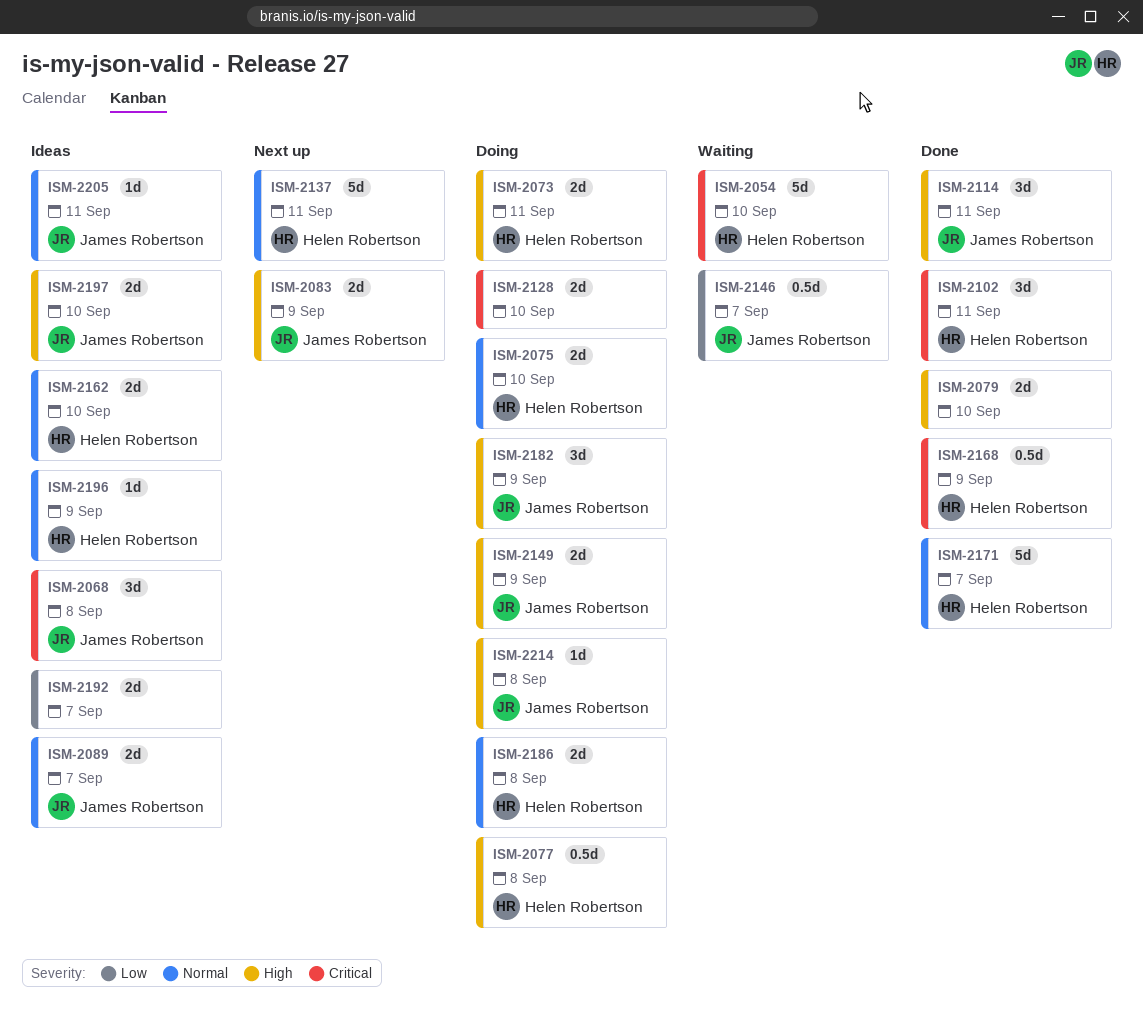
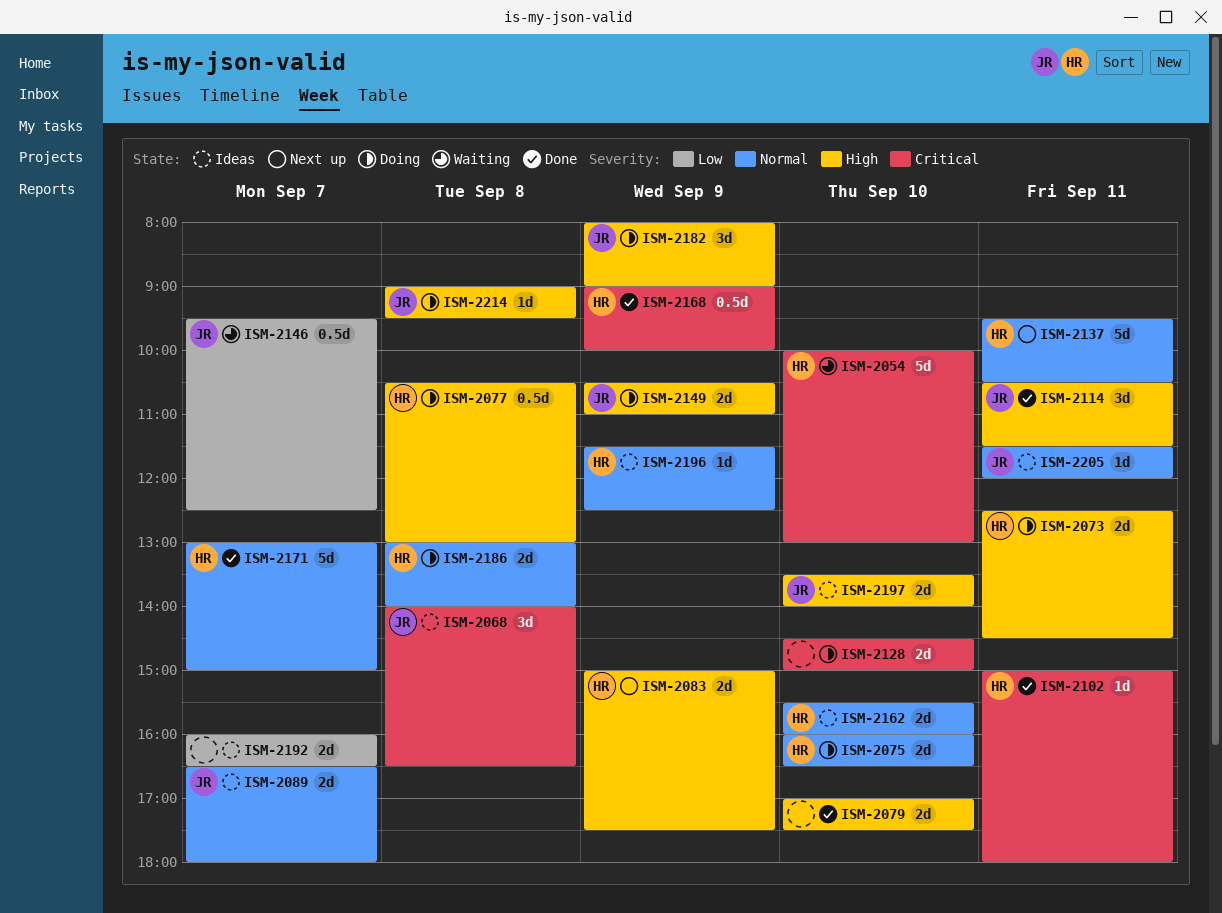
ISM-2083, owner: James Robertson -> Helen Robertson
ISM-2102, estimate: 3d -> 1d

